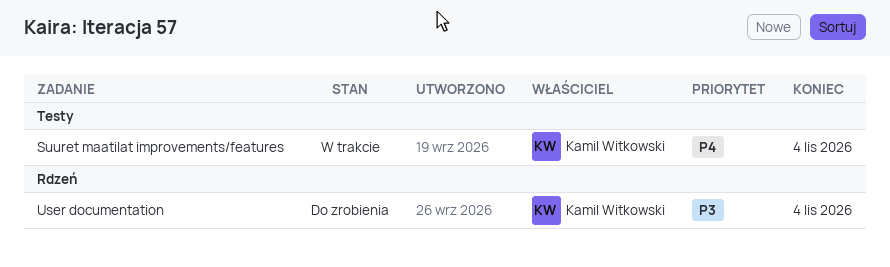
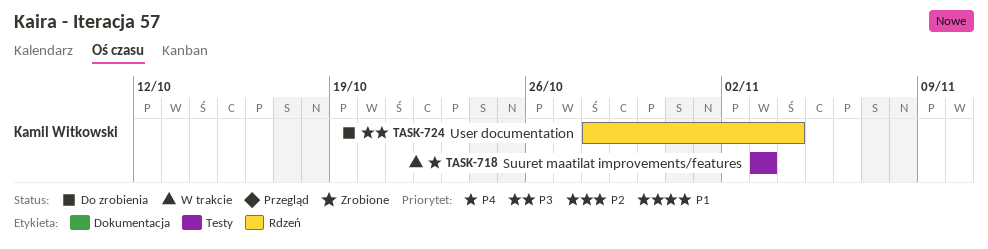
Suuret maatilat improvements/features, due: Nov 4 -> Nov 3

